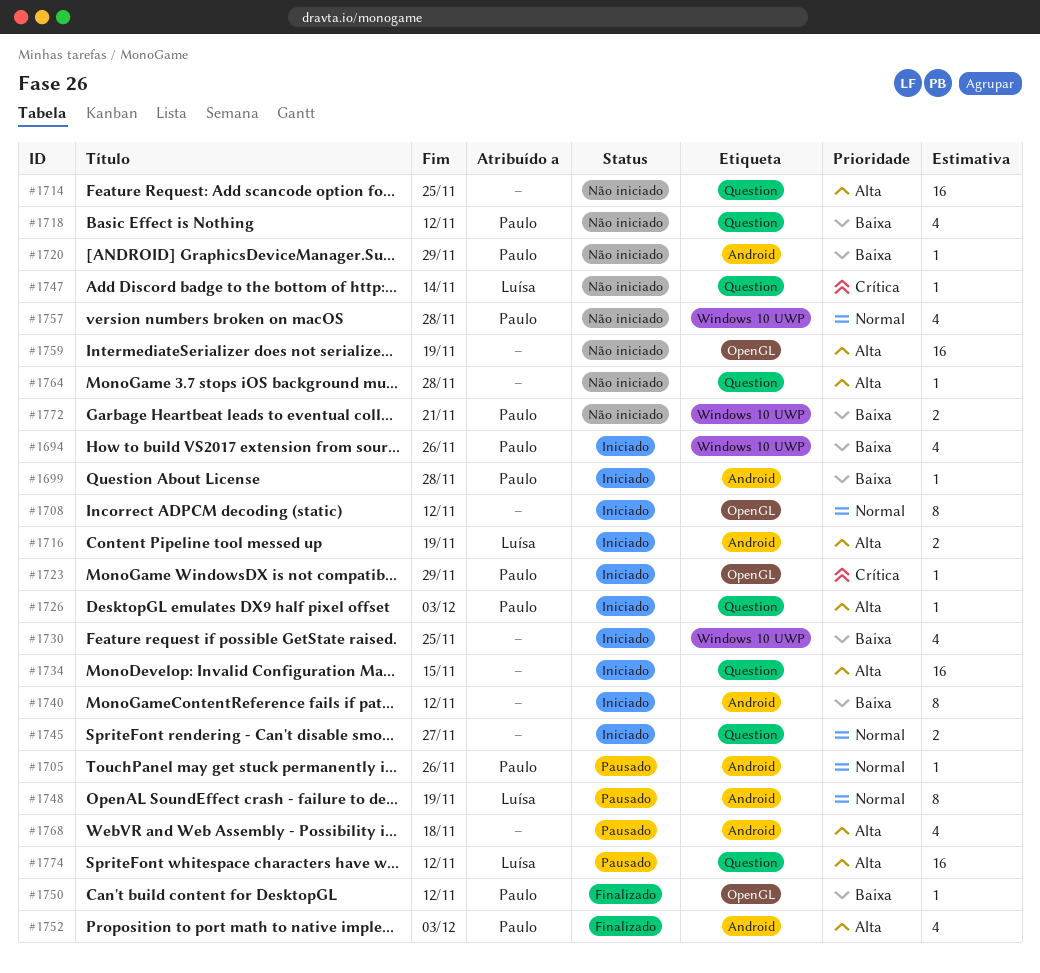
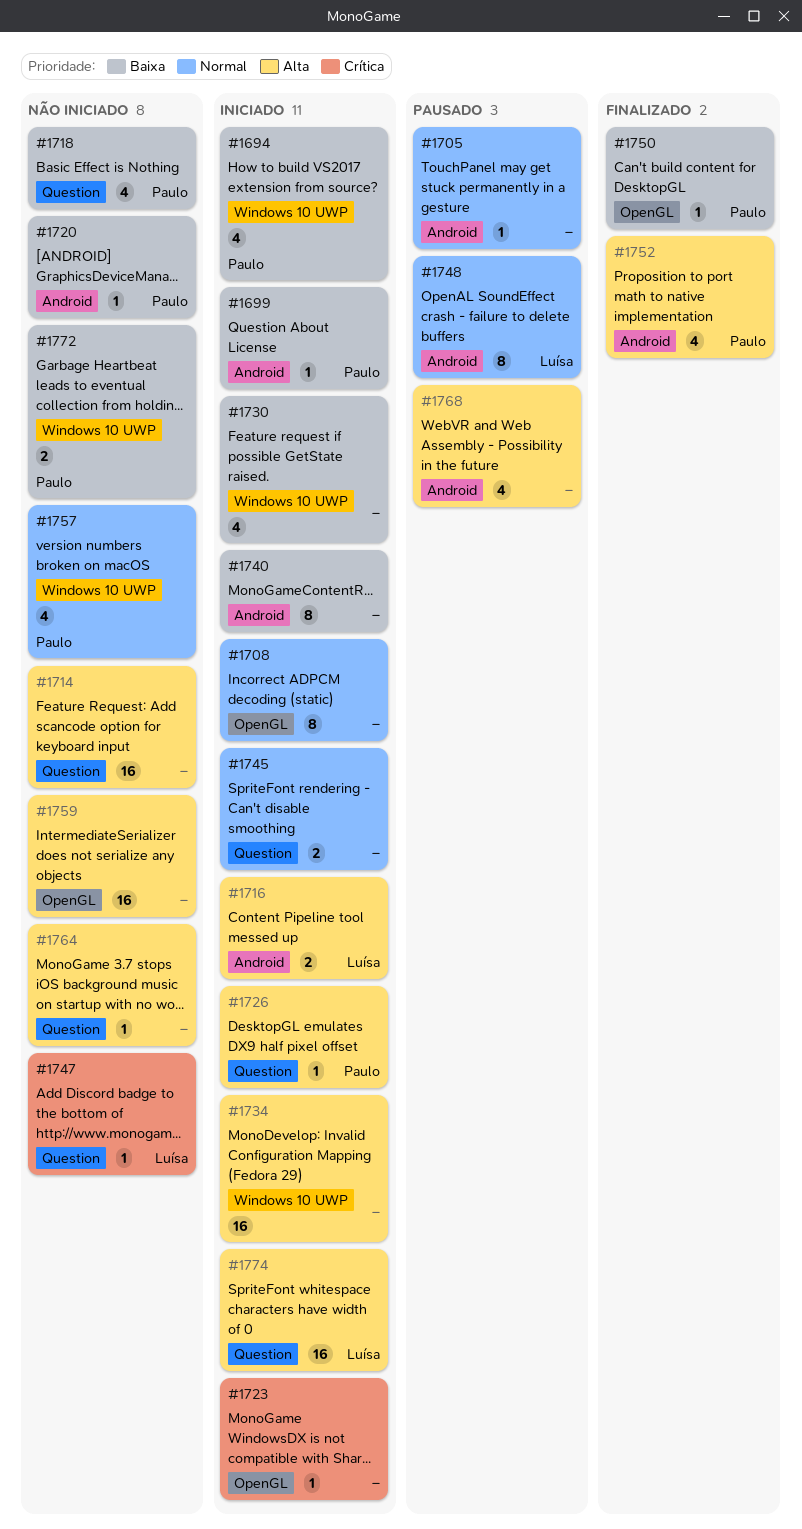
#1705, owner: Paulo -> none
#1723, owner: Paulo -> none
#1734, label: Question -> Windows 10 UWP
#1774, status: Pausado -> Iniciado

